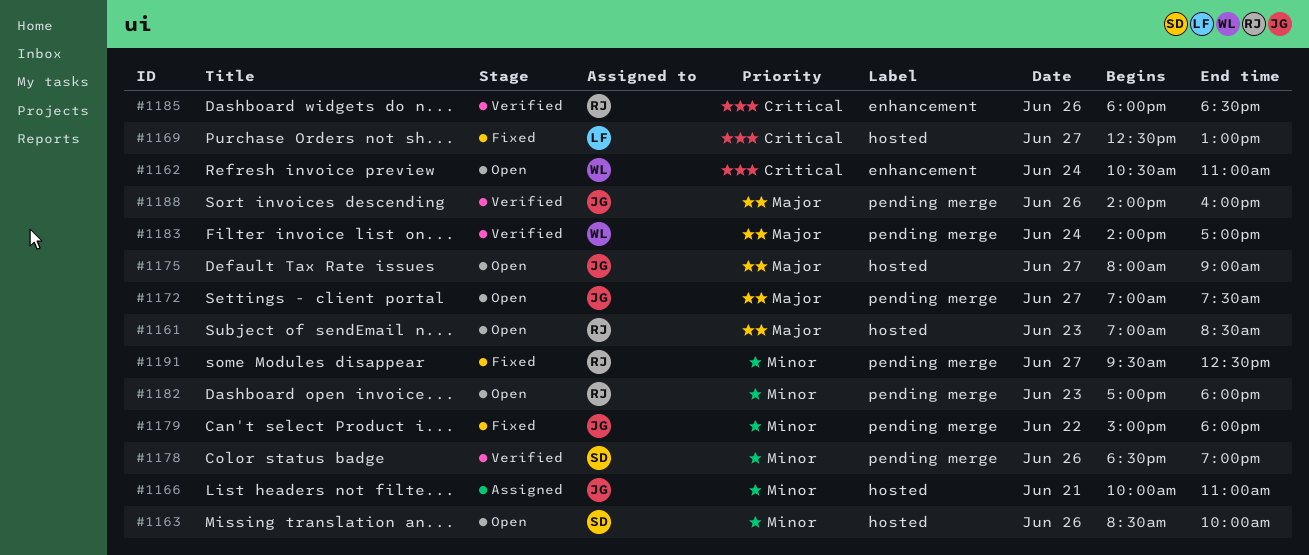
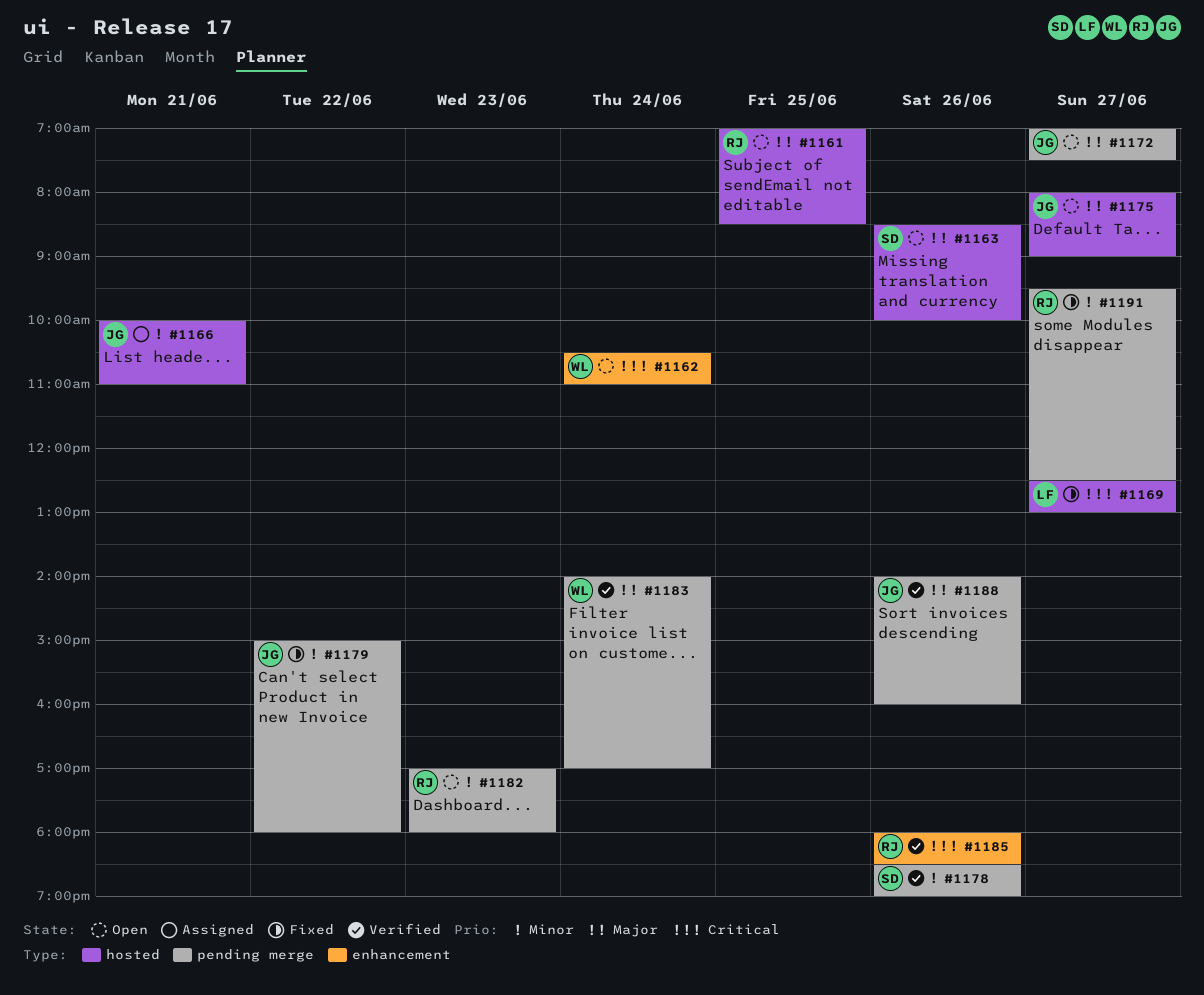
#1161, day: Jun 23 -> Jun 25
#1163, priority: Minor -> Major

